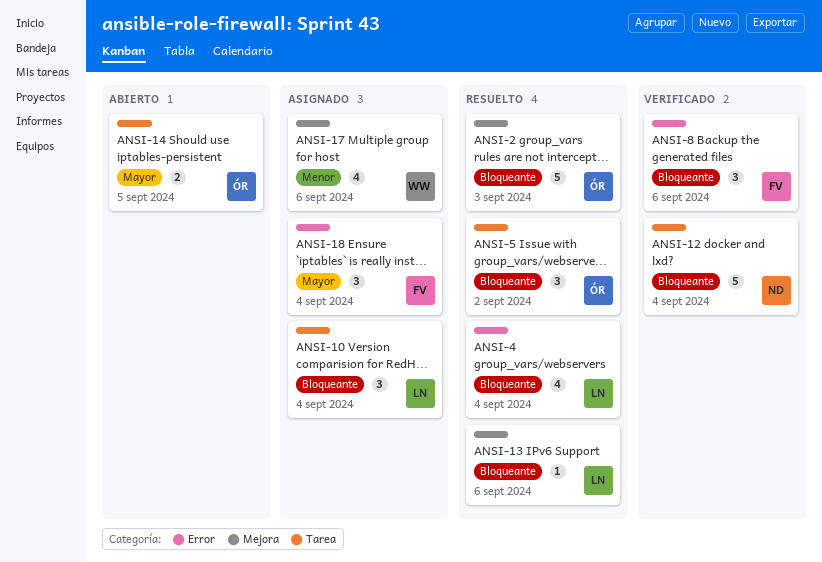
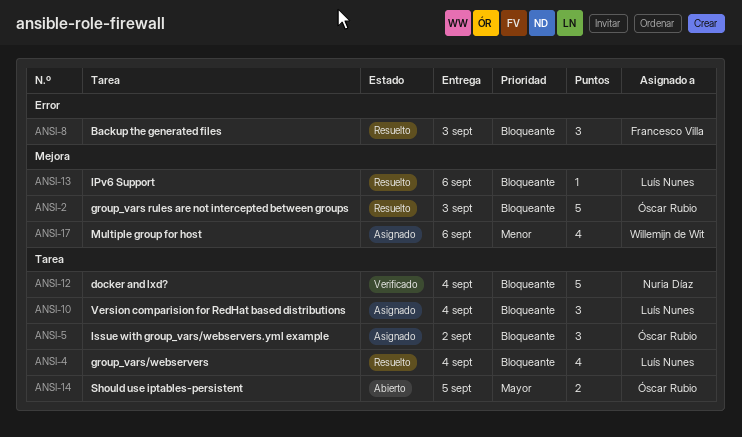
ANSI-4, label: Error -> Tarea
ANSI-5, status: Resuelto -> Asignado
ANSI-8, status: Verificado -> Resuelto
ANSI-8, due: Sep 6 -> Sep 3
ANSI-18: present -> none

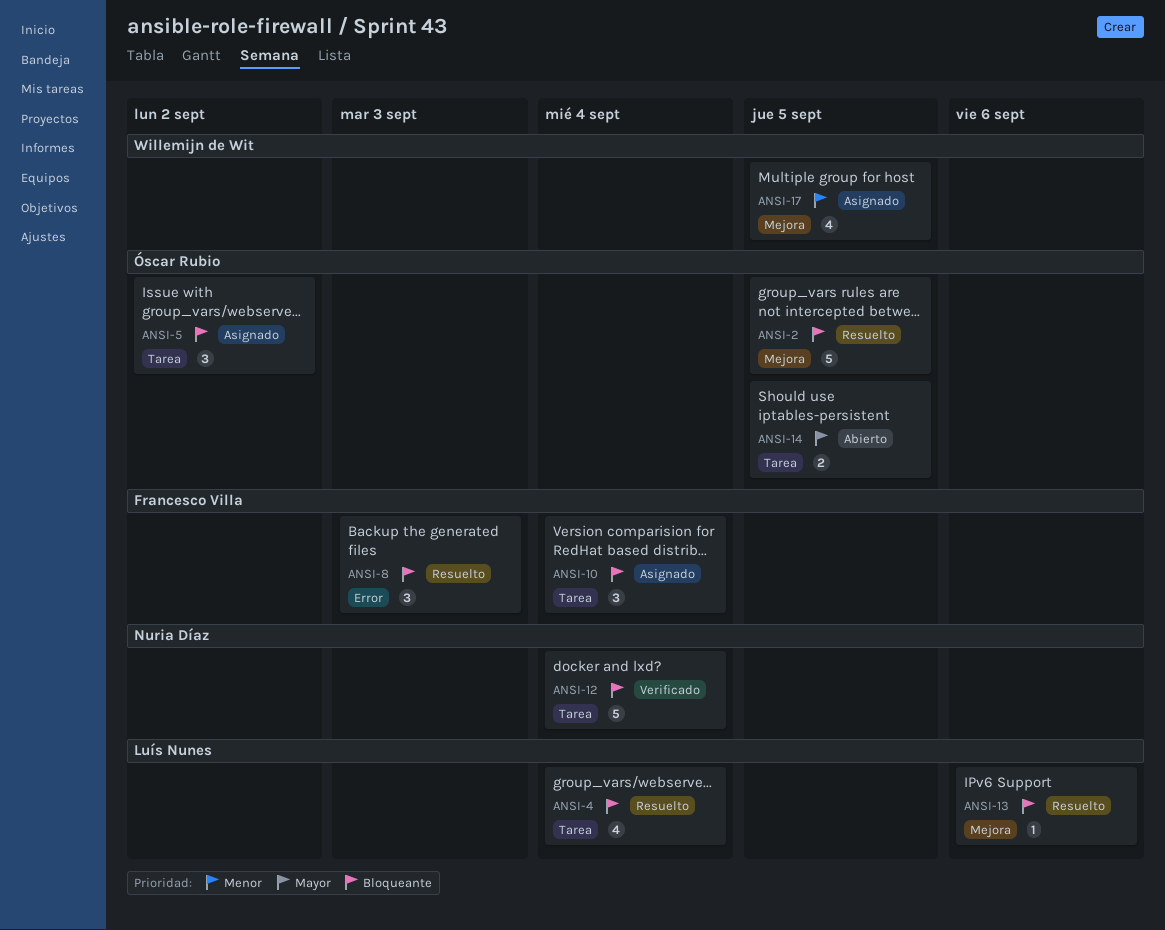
ANSI-2, due: Sep 3 -> Sep 5
ANSI-10, owner: Luís Nunes -> Francesco Villa
ANSI-17, due: Sep 6 -> Sep 5

